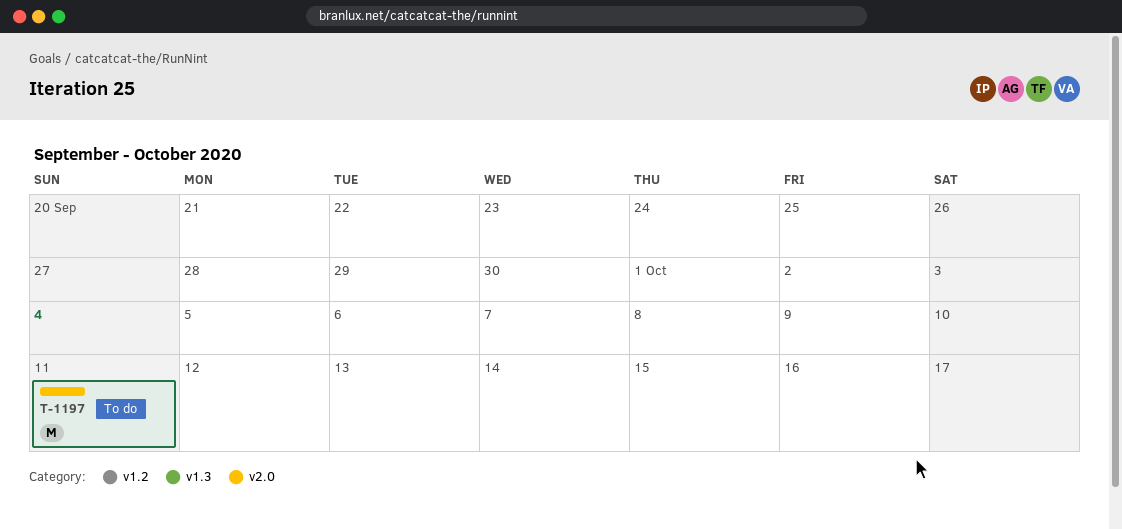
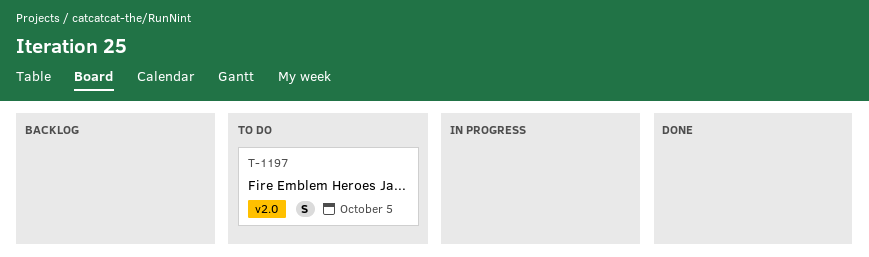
T-1197, estimate: M -> S
T-1197, due: Oct 11 -> Oct 5

